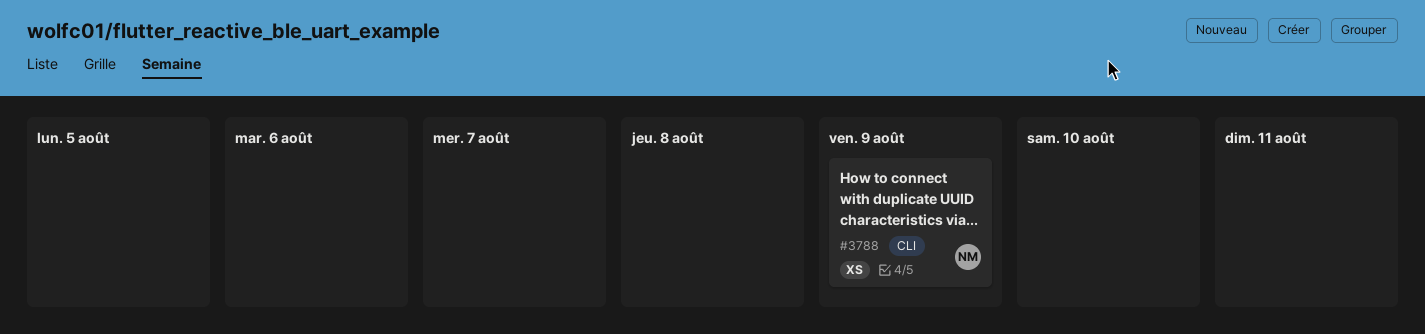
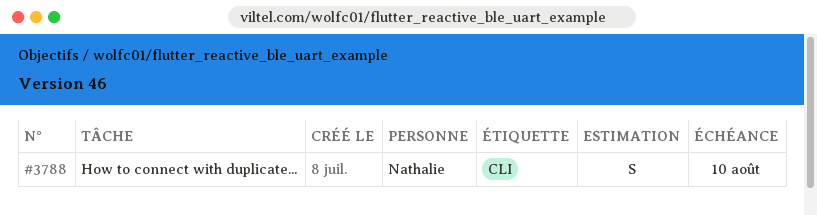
#3788, estimate: XS -> S
#3788, due: Aug 9 -> Aug 10

